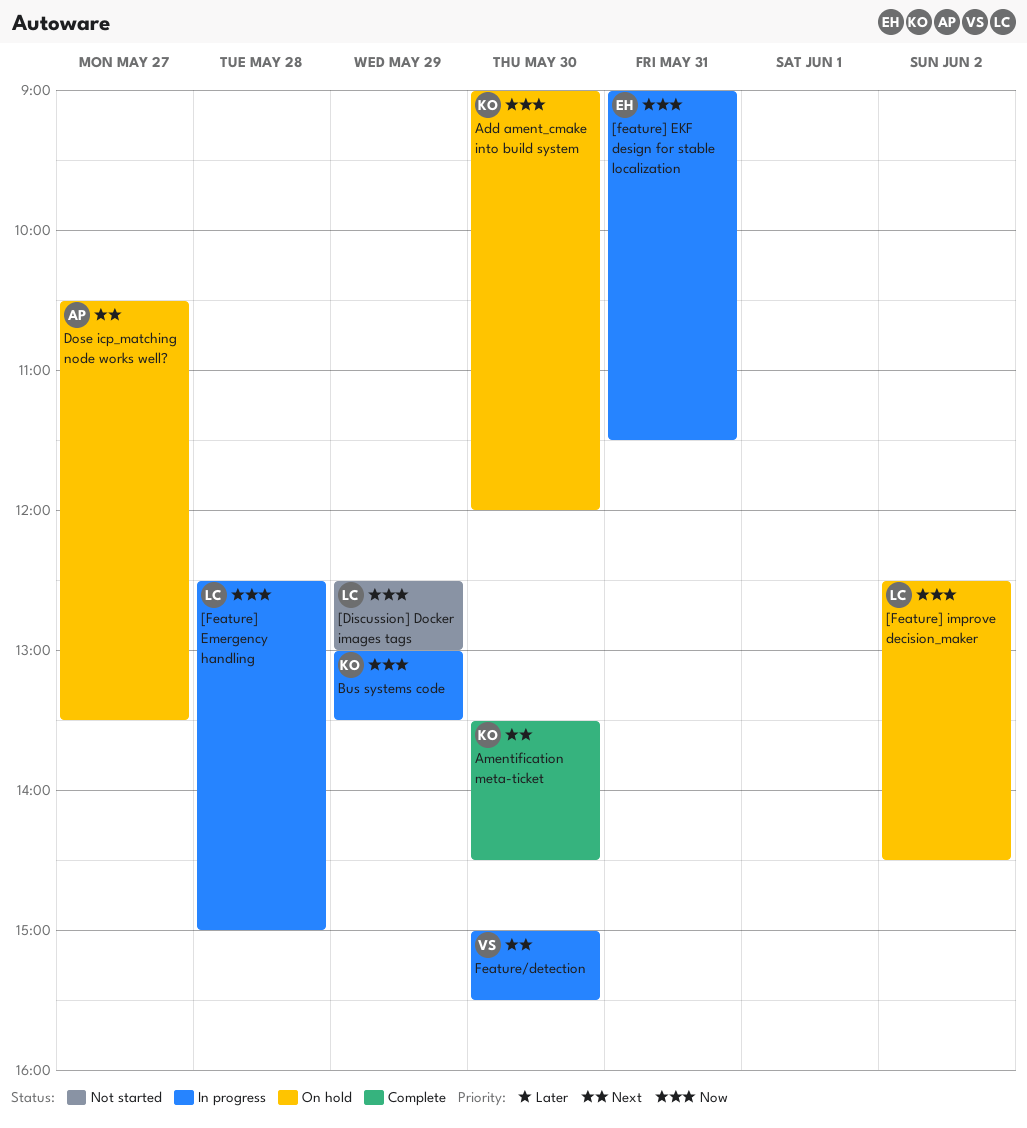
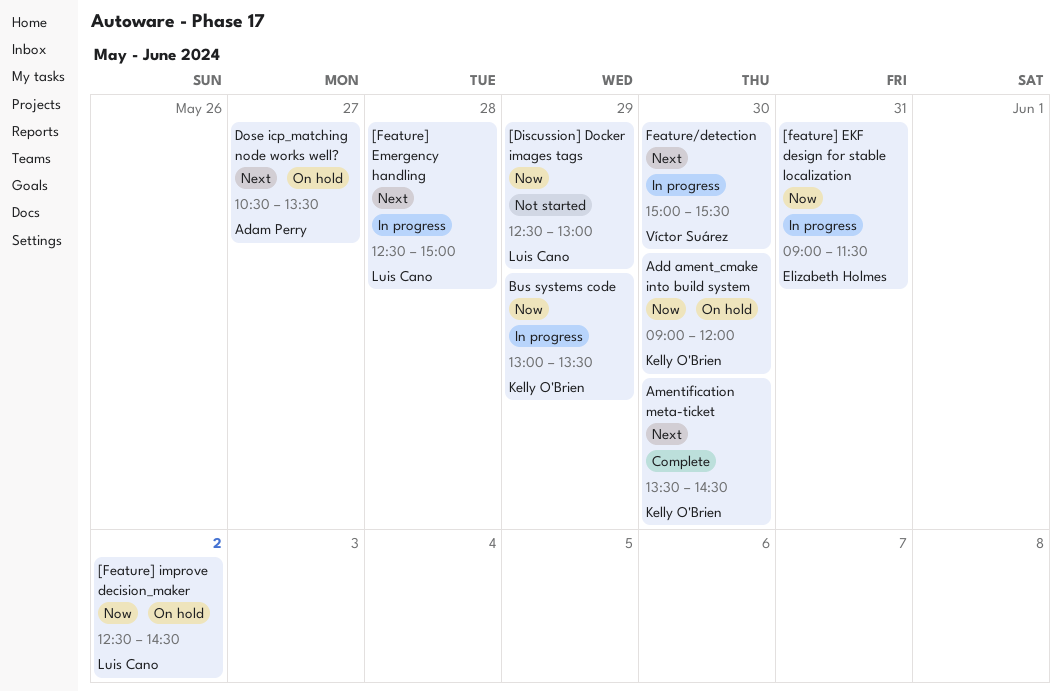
[Feature] Emergency handling, priority: Now -> Next

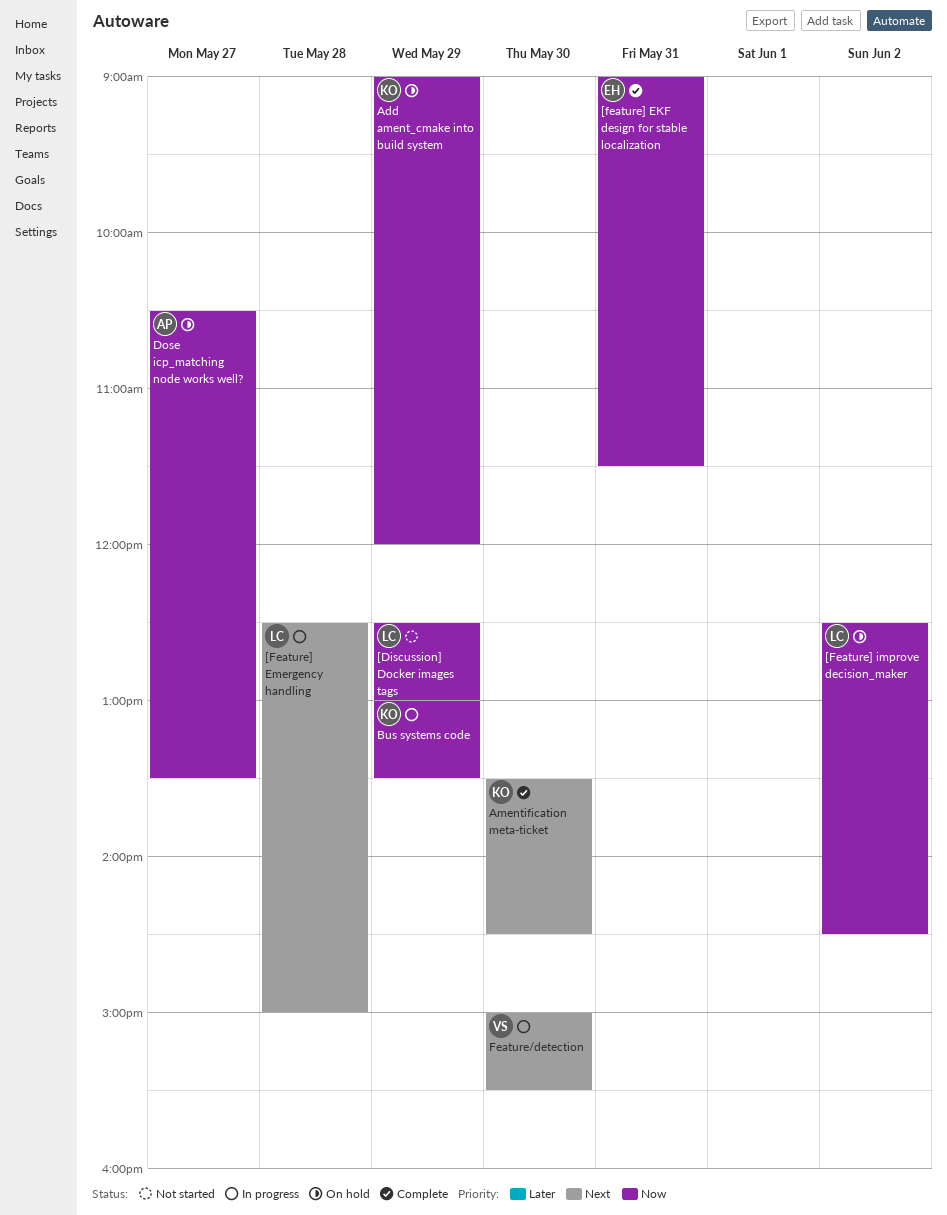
[feature] EKF design for stable localization, status: In progress -> Complete
Add ament_cmake into build system, day: May 30 -> May 29
Dose icp_matching node works well?, priority: Next -> Now

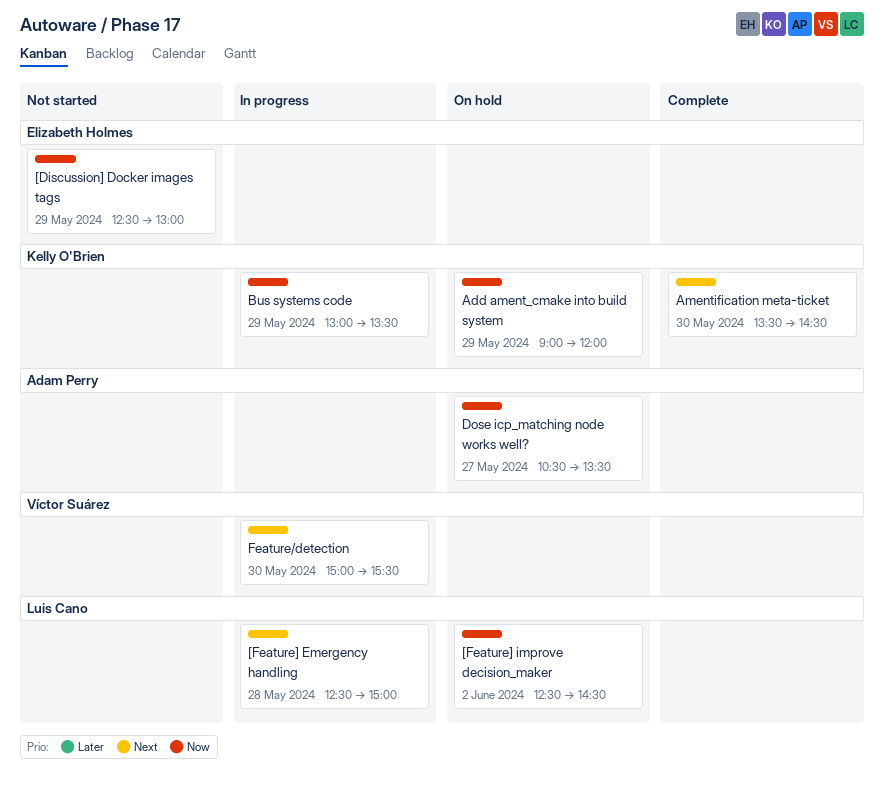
[Discussion] Docker images tags, owner: Luis Cano -> Elizabeth Holmes
[feature] EKF design for stable localization: present -> none

